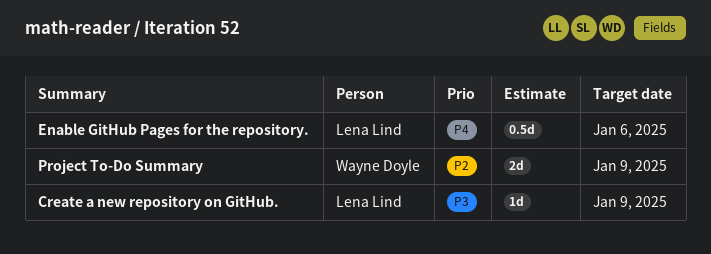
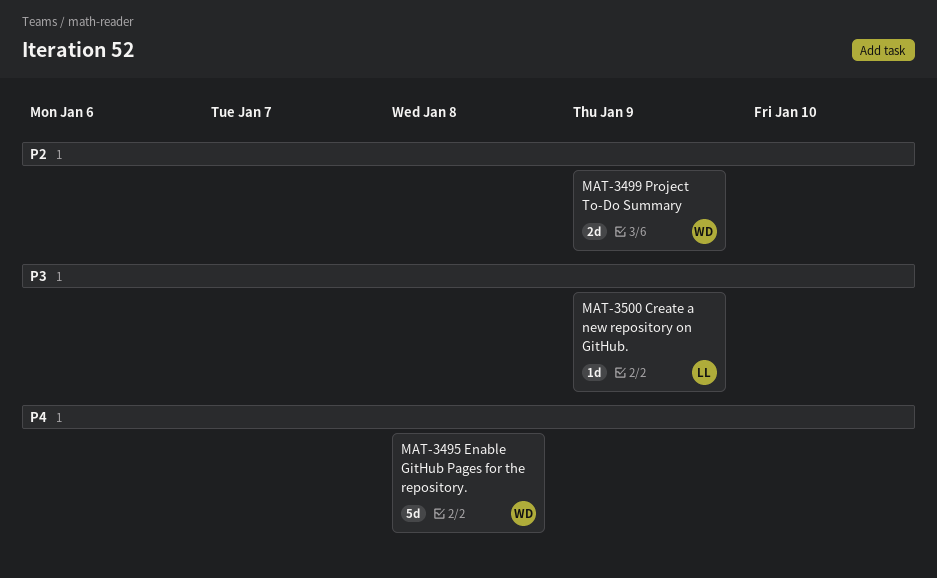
Enable GitHub Pages for the repository., owner: Lena Lind -> Wayne Doyle
Enable GitHub Pages for the repository., estimate: 0.5d -> 5d
Enable GitHub Pages for the repository., due: Jan 6 -> Jan 8

